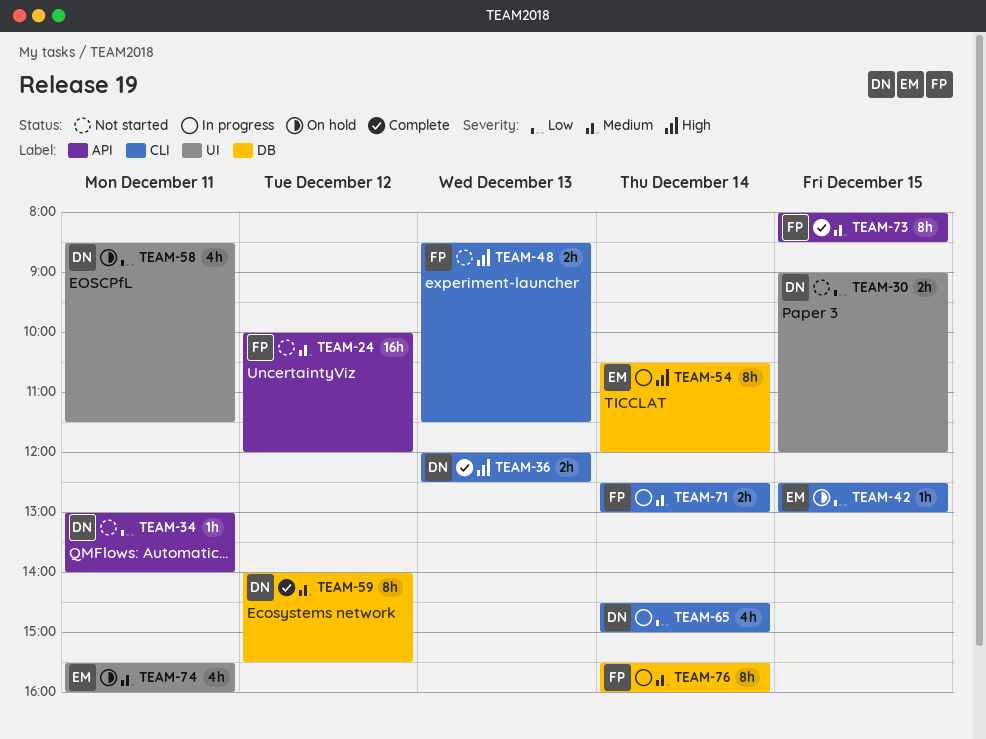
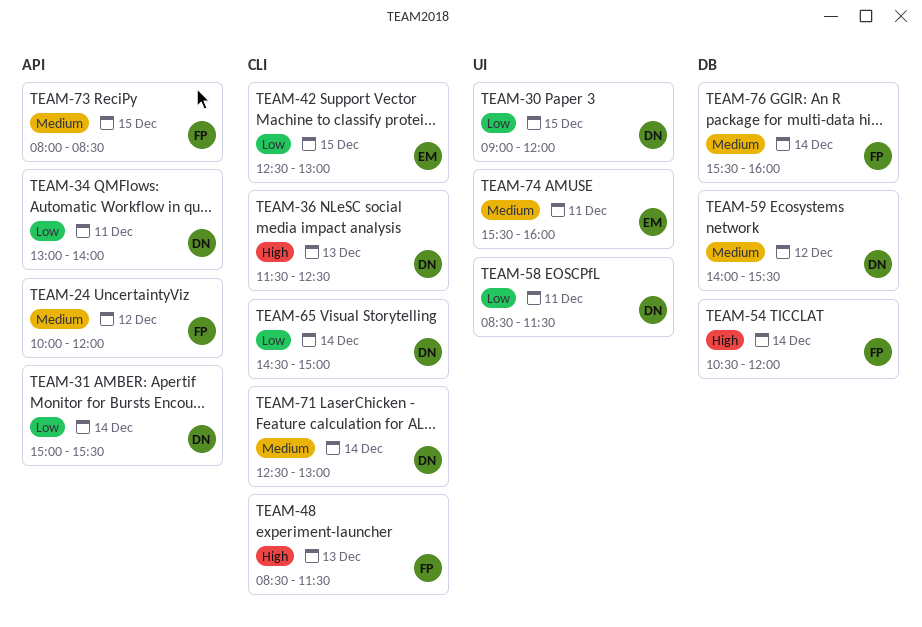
TEAM-31: none -> present
TEAM-36, begins: 12:00 -> 11:30
TEAM-54, owner: EM -> FP
TEAM-71, owner: FP -> DN

